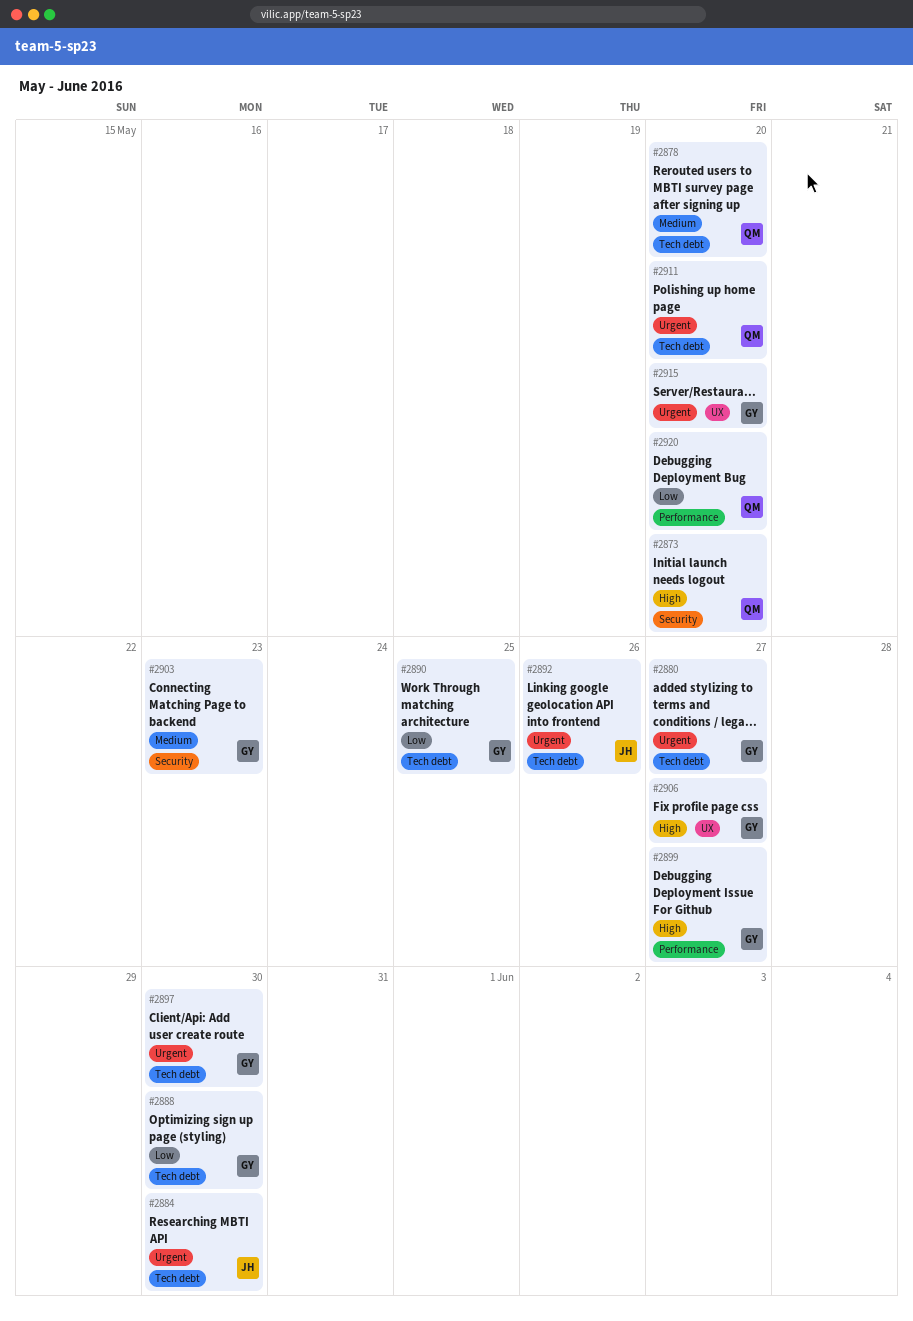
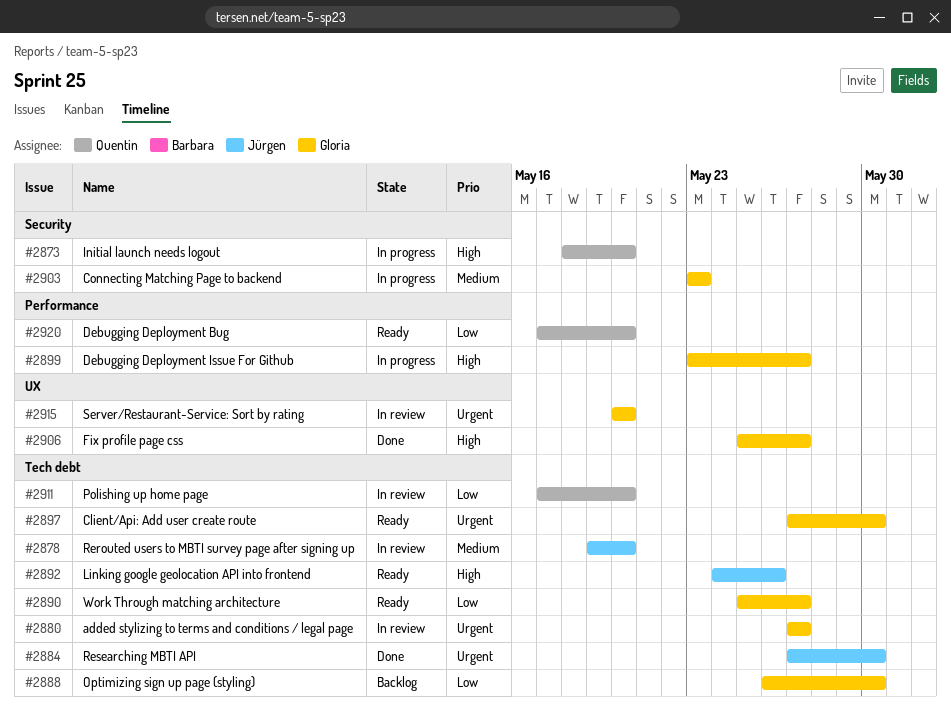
#2878, owner: Quentin -> Jürgen
#2890, due: May 25 -> May 27
#2892, priority: Urgent -> High
#2911, priority: Urgent -> Low

